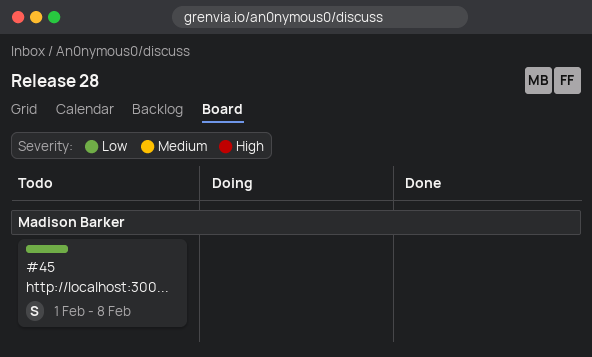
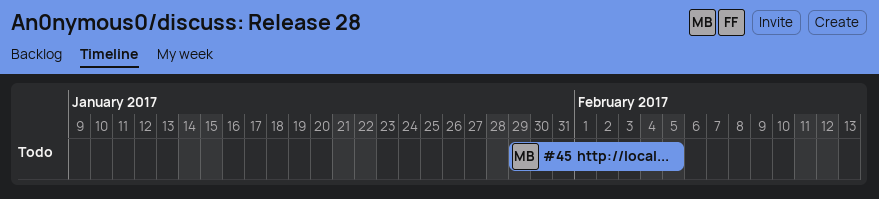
#45, start: Feb 1 -> Jan 29
#45, due: Feb 8 -> Feb 5

